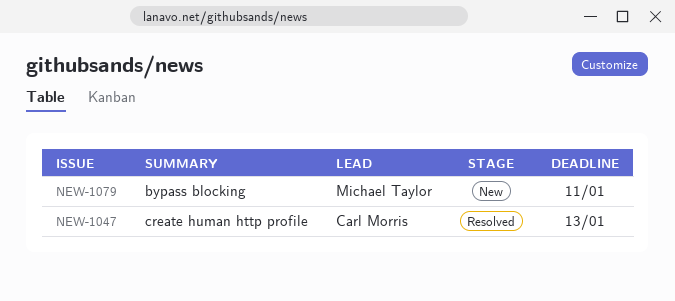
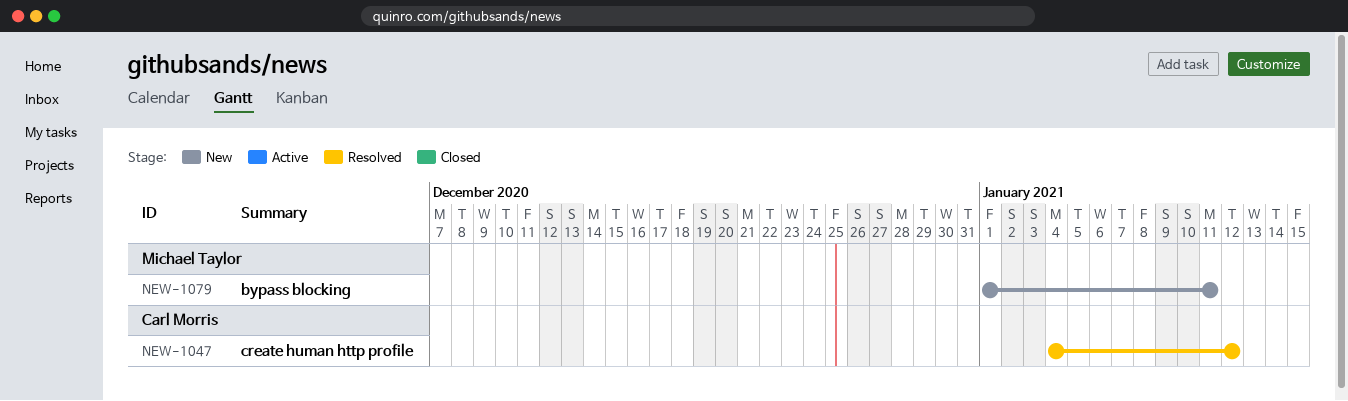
NEW-1047, due: Jan 13 -> Jan 12

